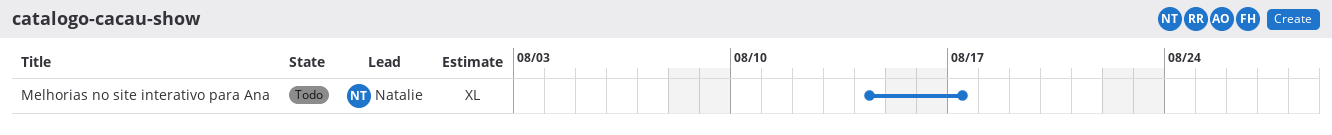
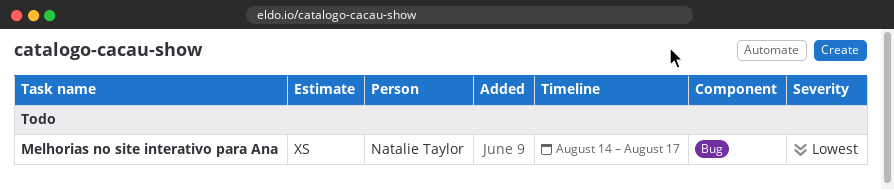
Melhorias no site interativo para Ana, estimate: XL -> XS

